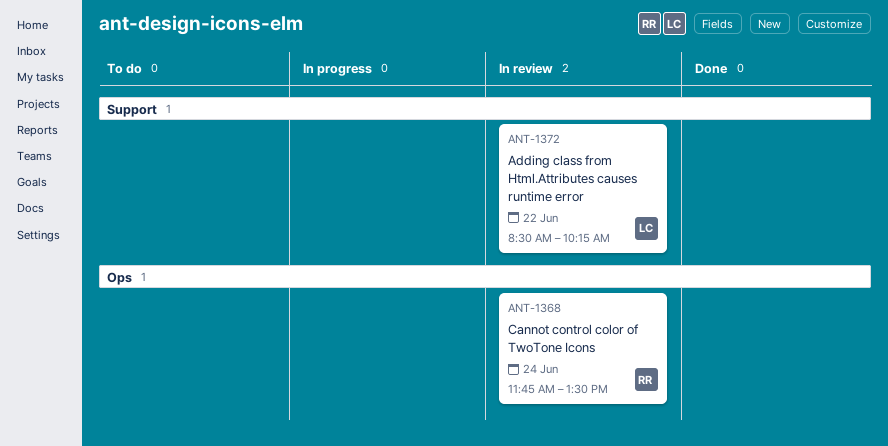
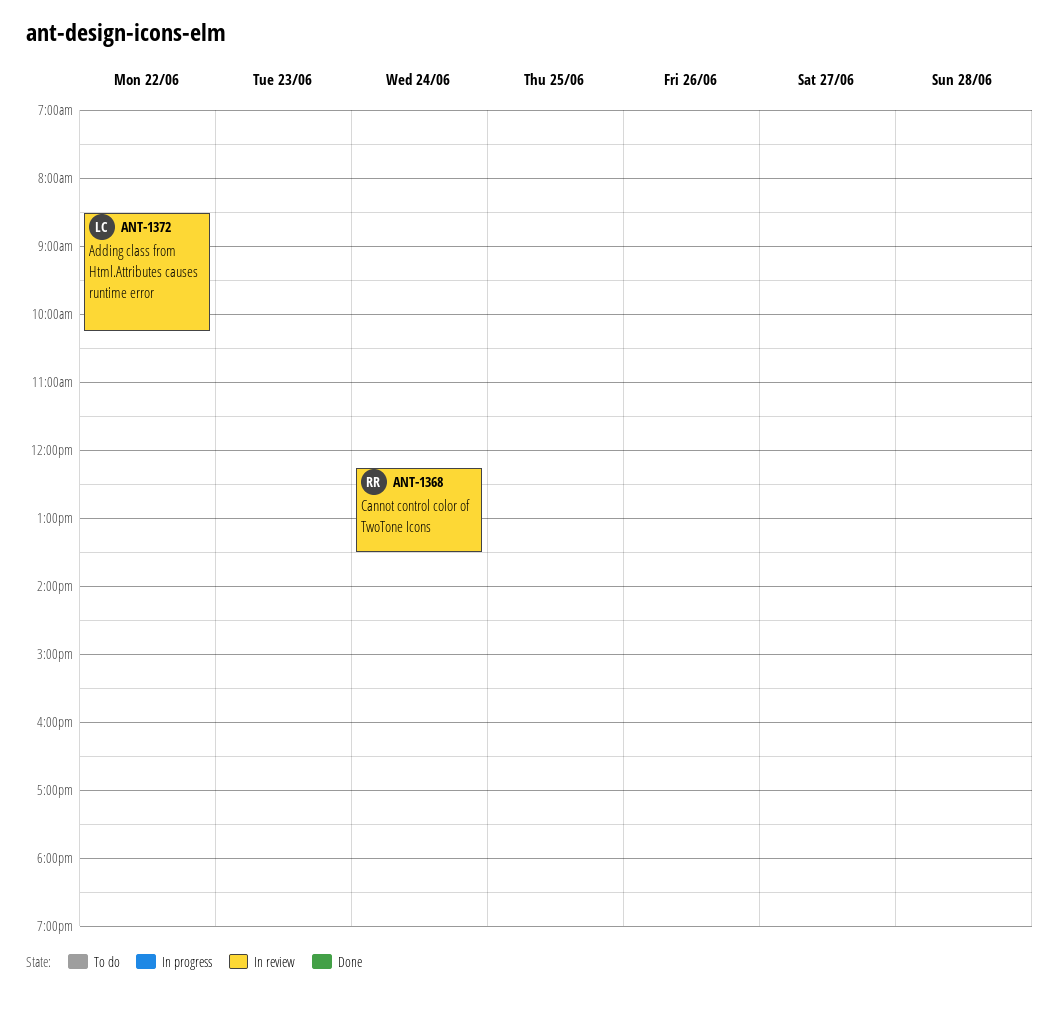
ANT-1368, begins: 11:45 -> 12:15

